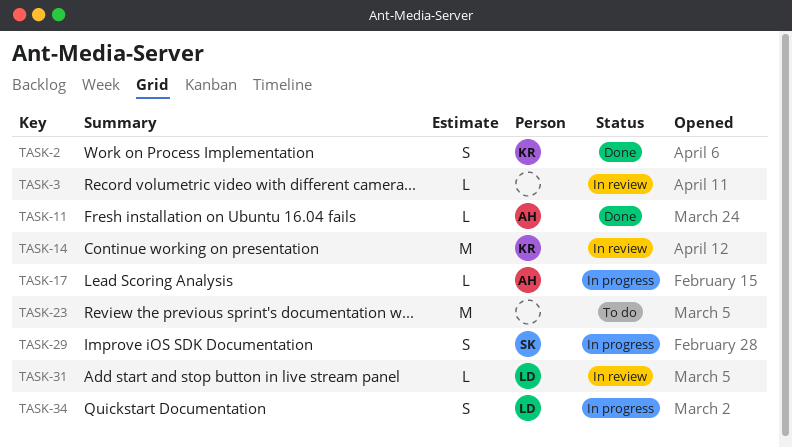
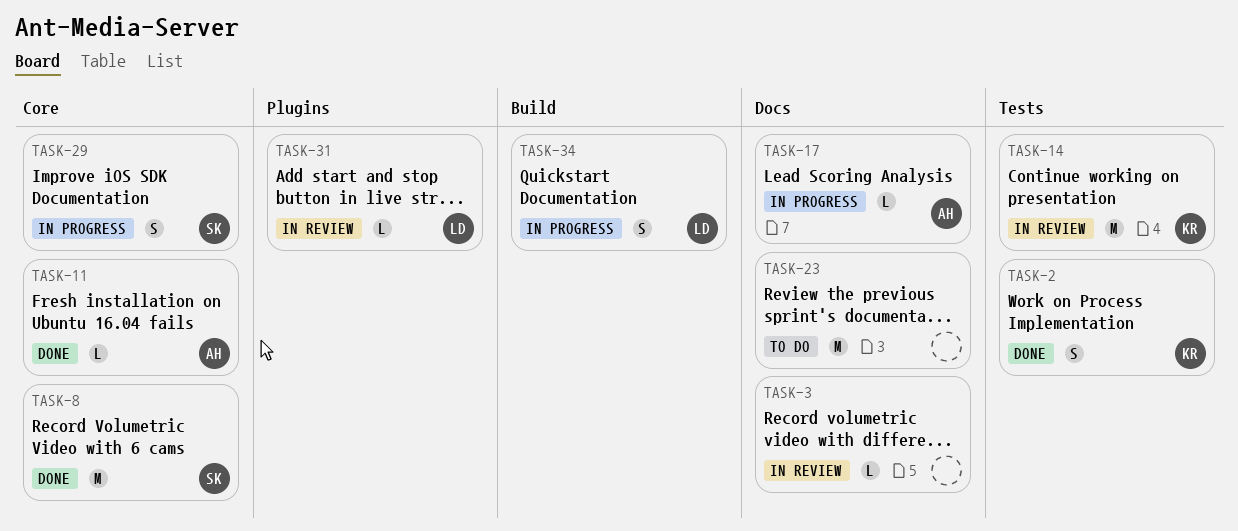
TASK-8: none -> present

